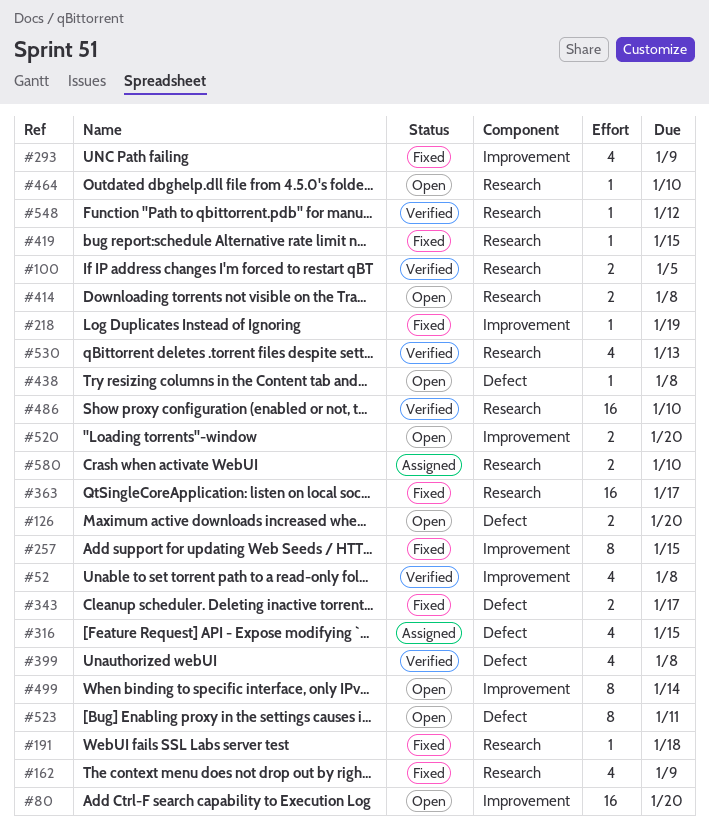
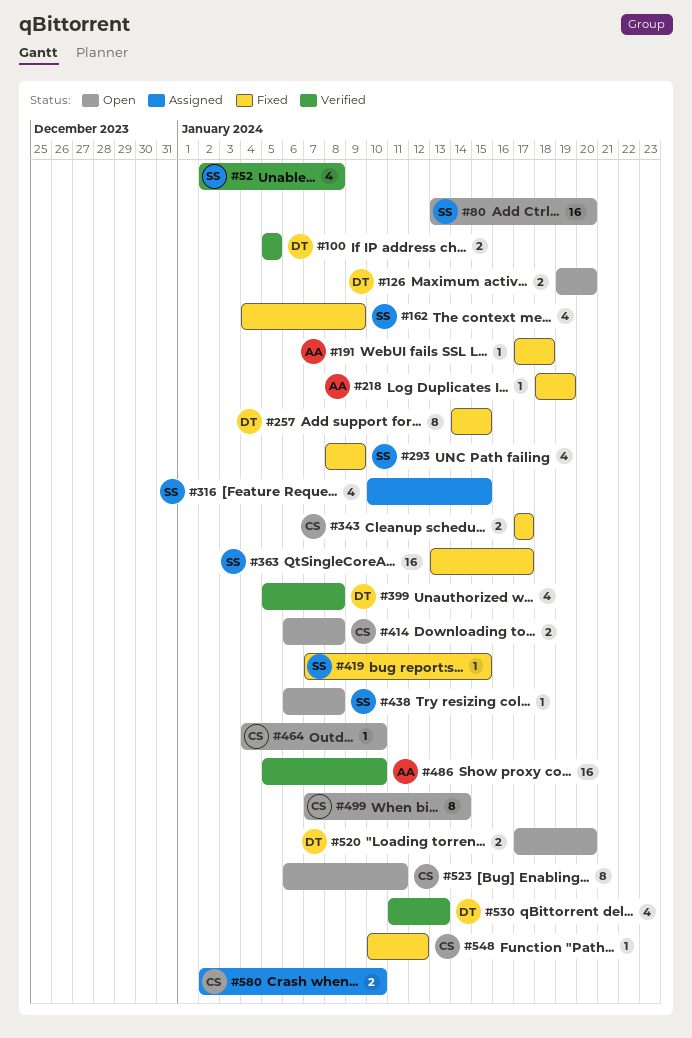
#548, status: Verified -> Fixed

